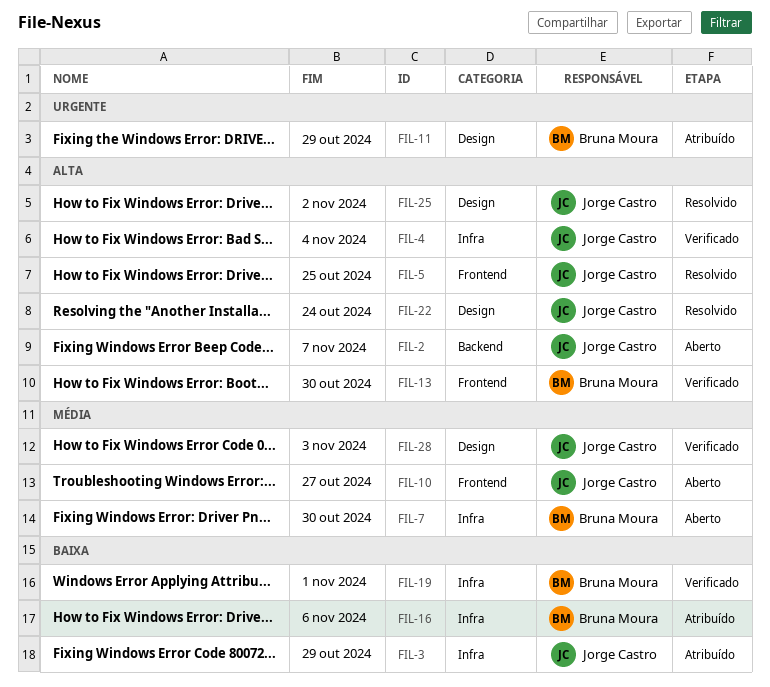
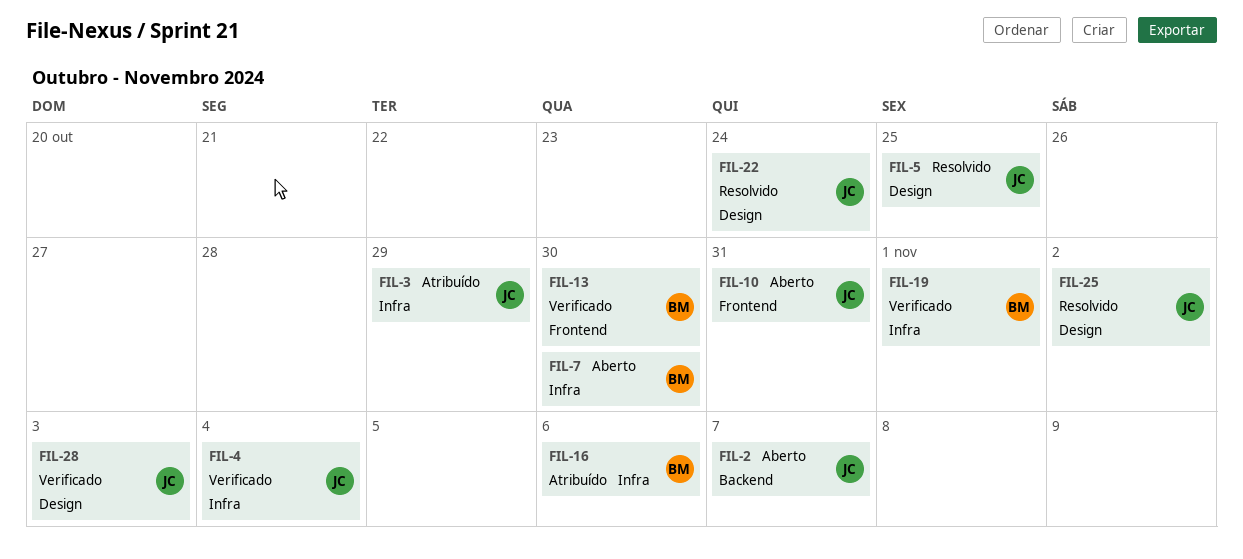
FIL-5, label: Frontend -> Design
FIL-10, due: Oct 27 -> Oct 31
FIL-11: present -> none

